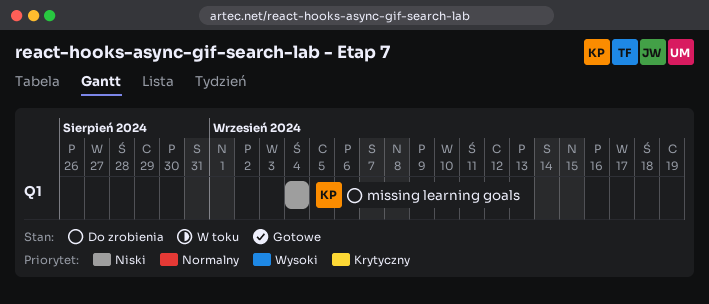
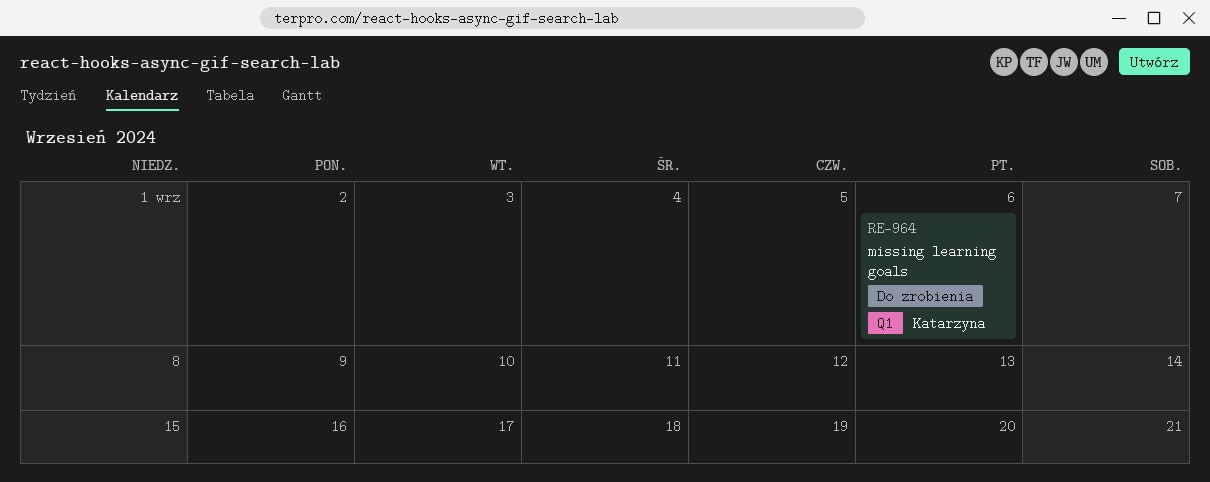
missing learning goals, due: Sep 4 -> Sep 6

